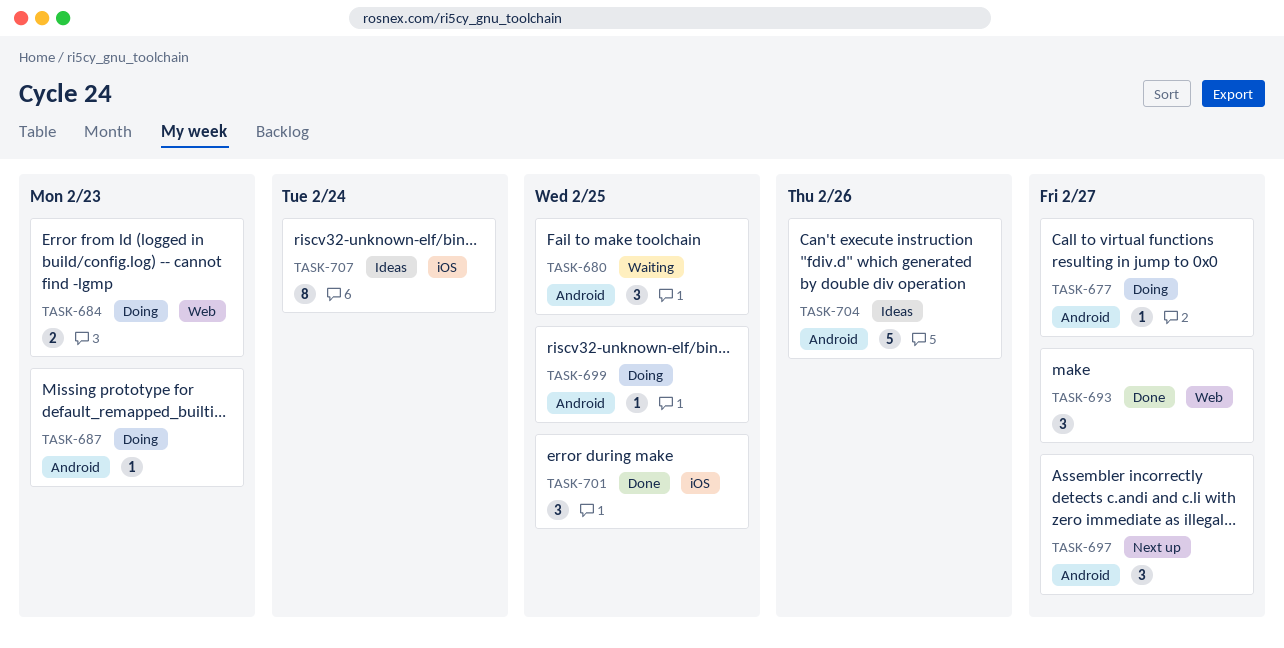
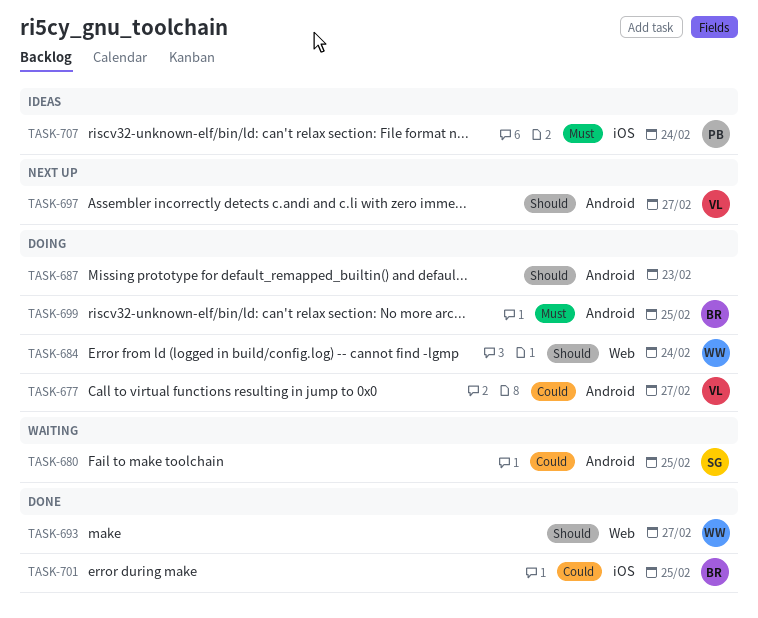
TASK-684, due: Feb 23 -> Feb 24
TASK-704: present -> none

